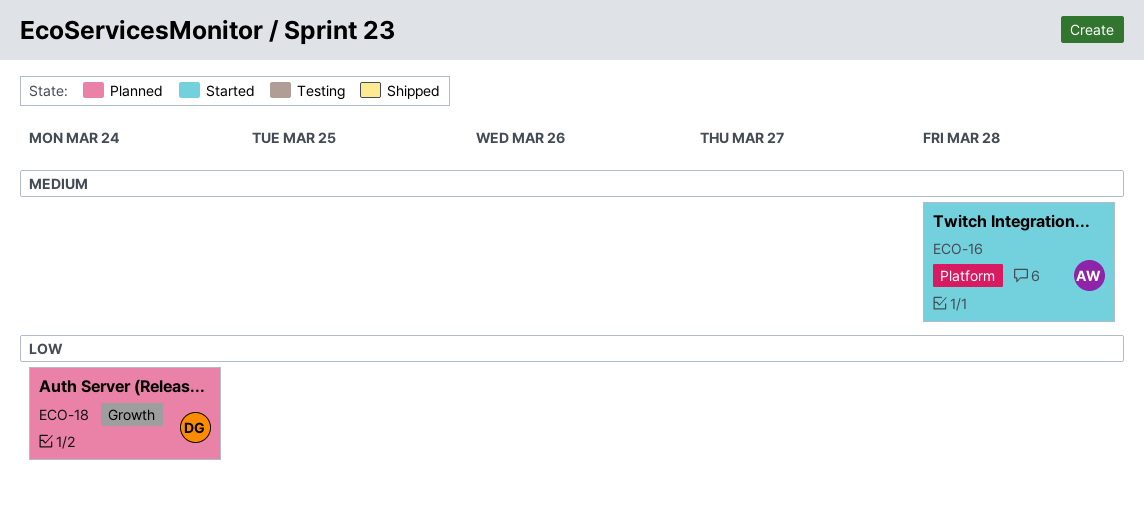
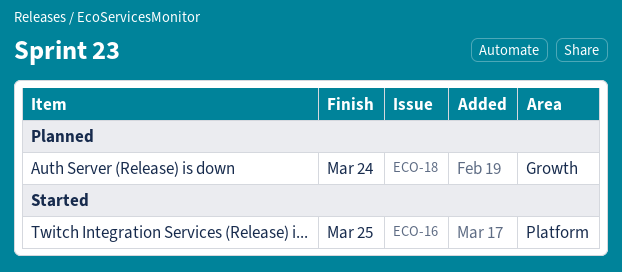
ECO-16, due: Mar 28 -> Mar 25

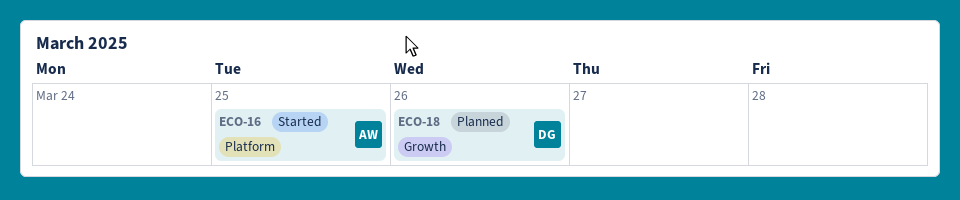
ECO-18, due: Mar 24 -> Mar 26

